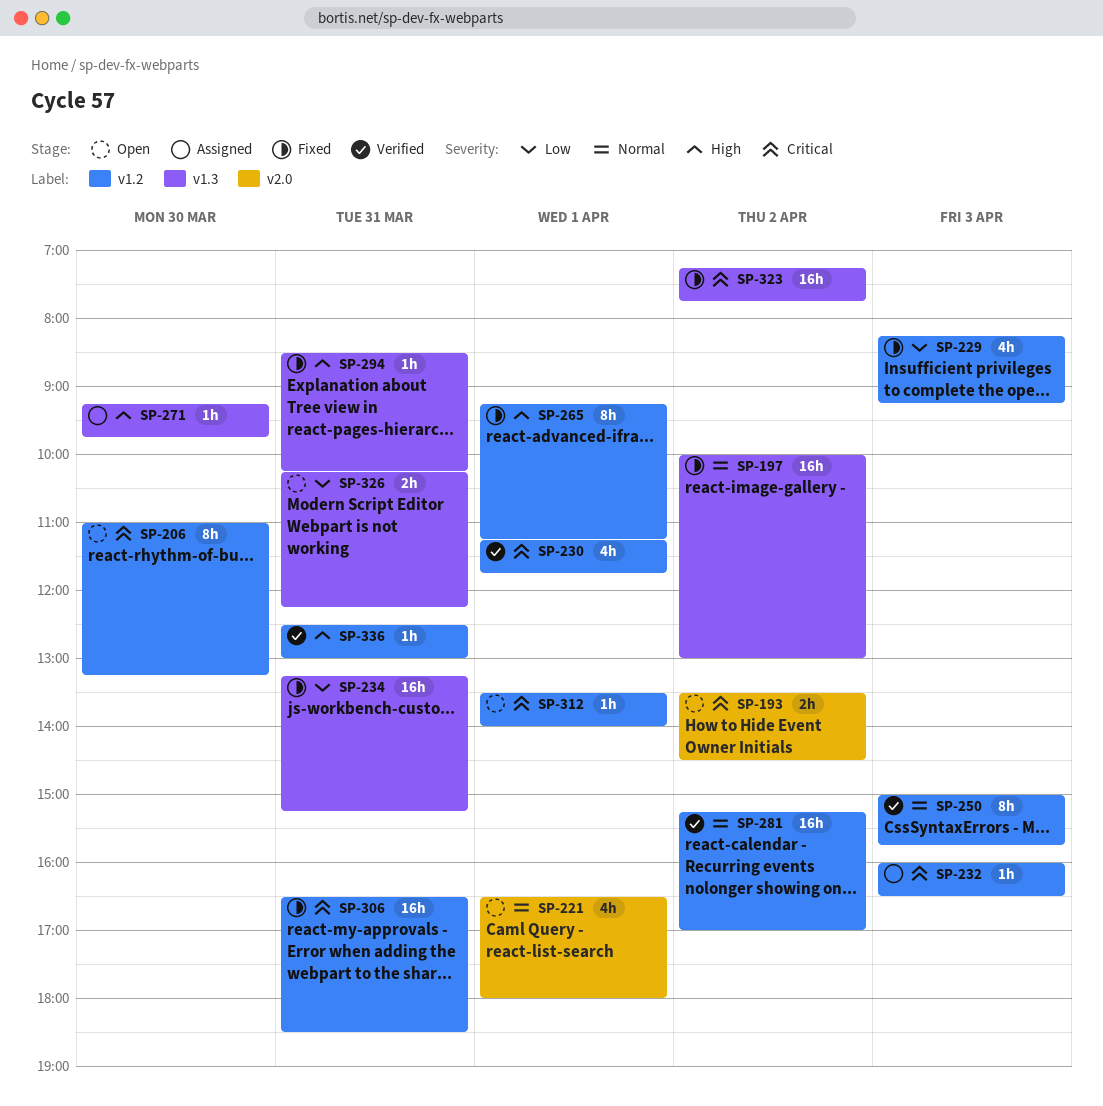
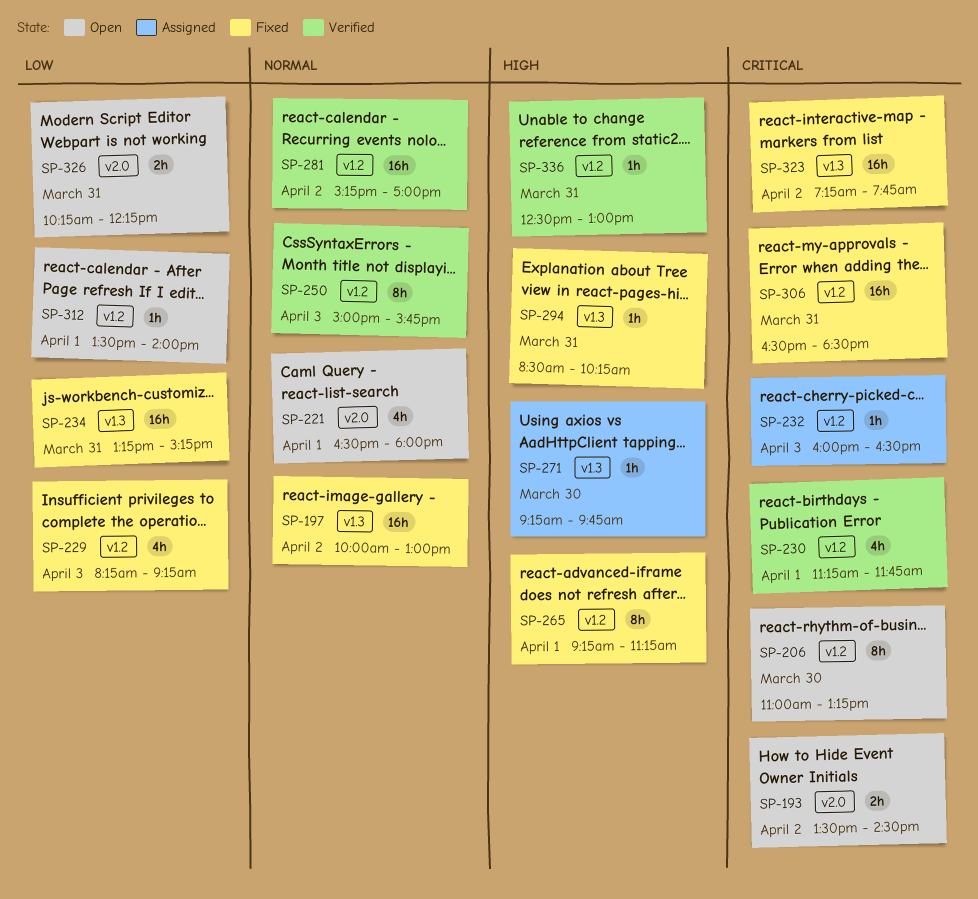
SP-312, priority: Critical -> Low
SP-326, label: v1.3 -> v2.0

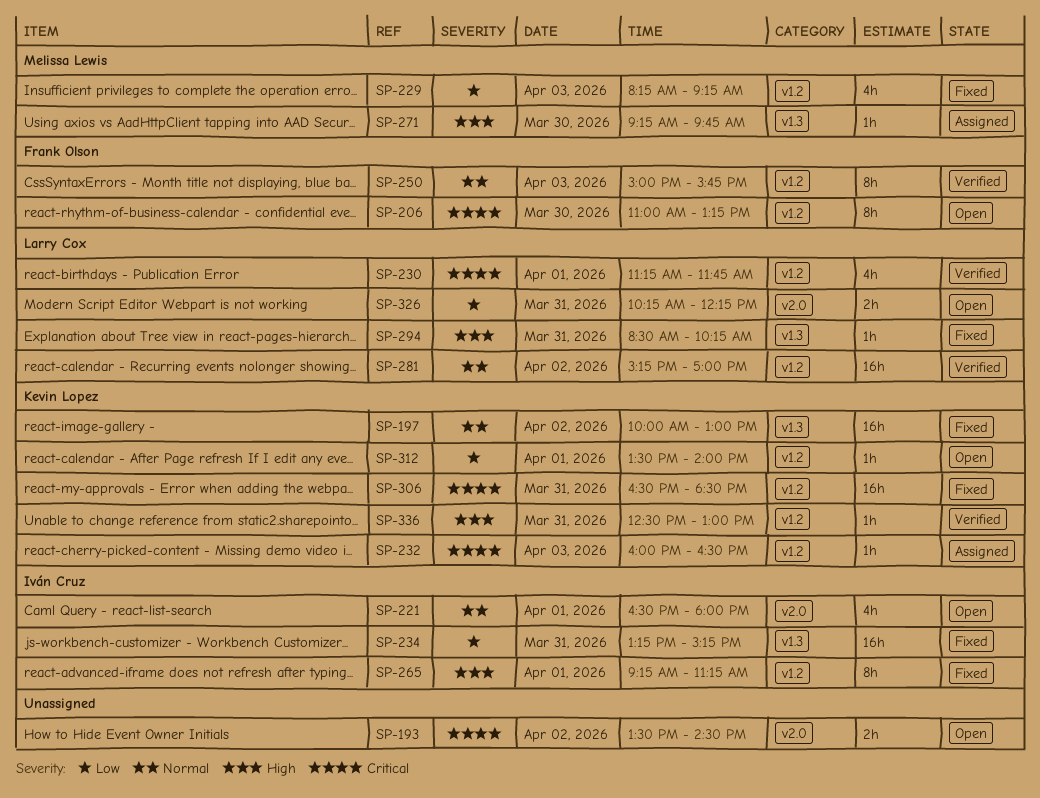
SP-323: present -> none

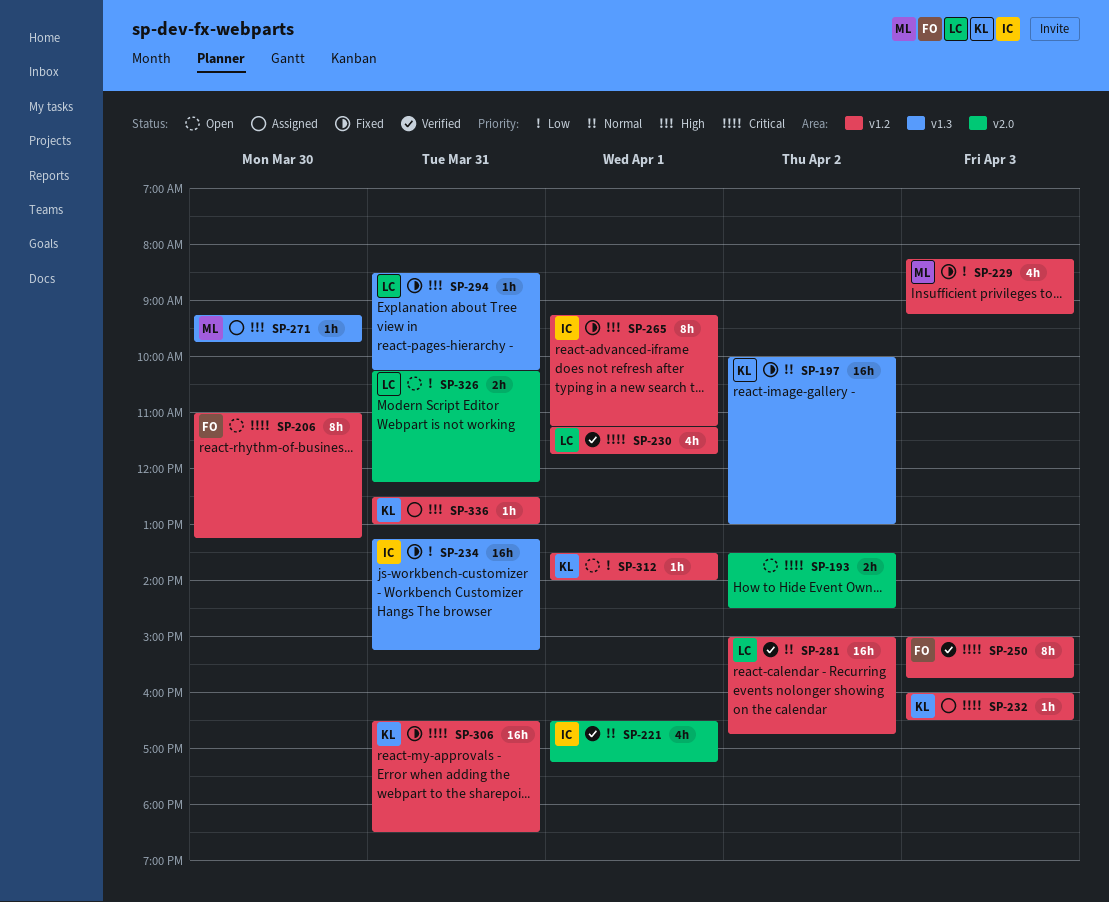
SP-221, status: Open -> Verified
SP-221, ends: 18:00 -> 17:15
SP-250, priority: Normal -> Critical
SP-281, begins: 15:15 -> 15:00
SP-281, ends: 17:00 -> 16:45
SP-336, status: Verified -> Assigned

